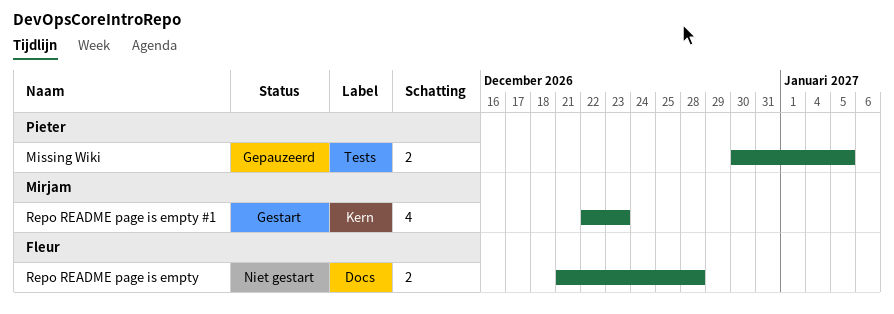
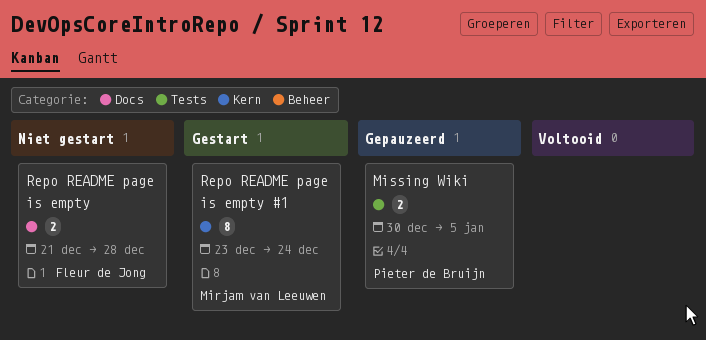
Repo README page is empty #1, estimate: 4 -> 8
Repo README page is empty #1, start: Dec 22 -> Dec 23
Repo README page is empty #1, due: Dec 23 -> Dec 24

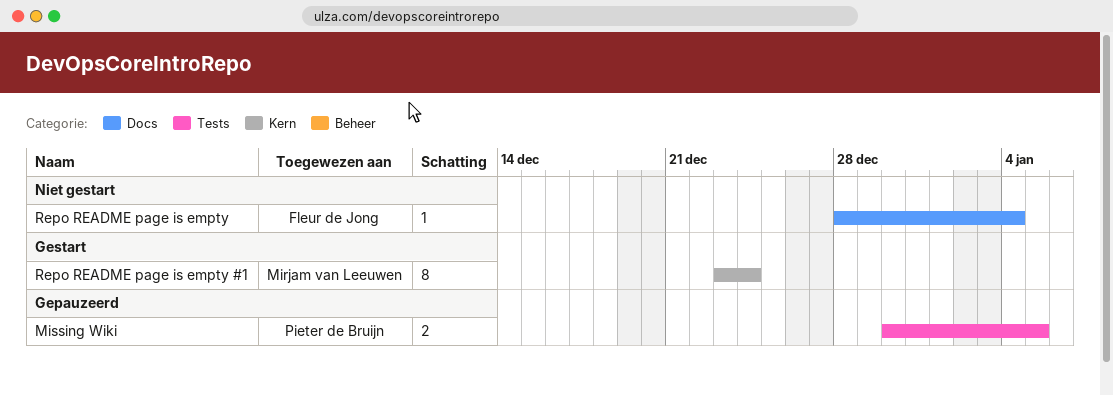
Repo README page is empty, estimate: 2 -> 1
Repo README page is empty, start: Dec 21 -> Dec 28
Repo README page is empty, due: Dec 28 -> Jan 4

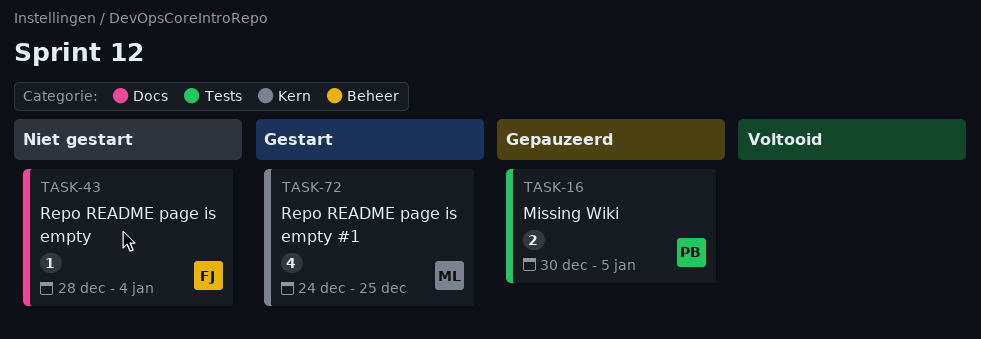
Repo README page is empty #1, estimate: 8 -> 4
Repo README page is empty #1, start: Dec 23 -> Dec 24
Repo README page is empty #1, due: Dec 24 -> Dec 25

